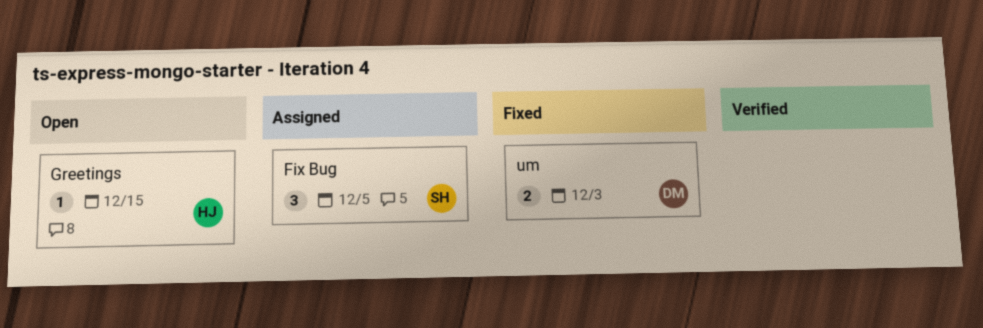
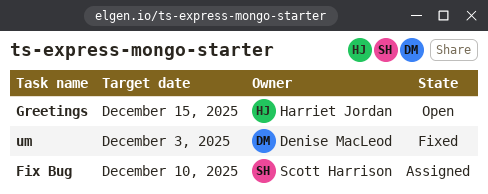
Fix Bug, due: Dec 5 -> Dec 10

